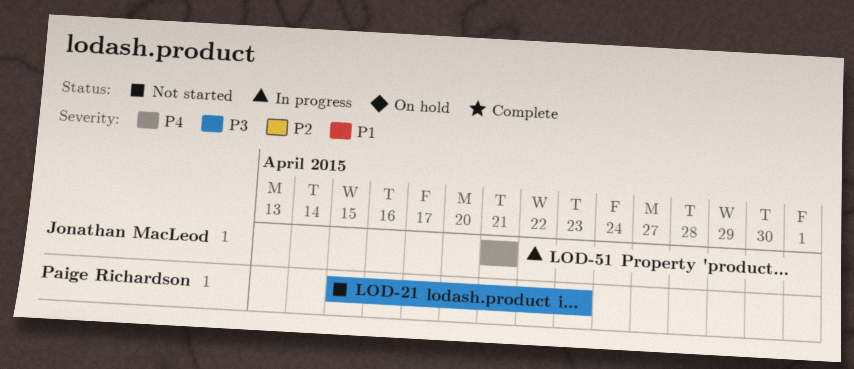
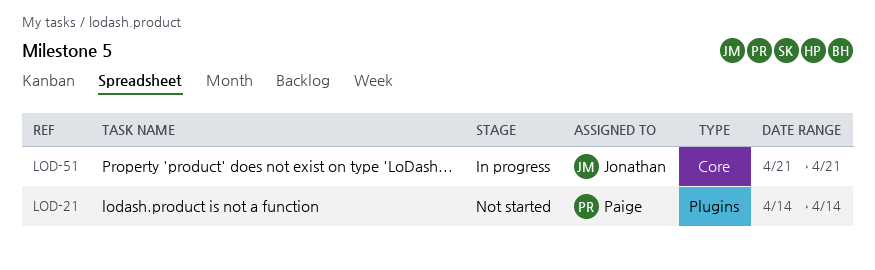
LOD-21, start: Apr 15 -> Apr 14
LOD-21, due: Apr 23 -> Apr 14

